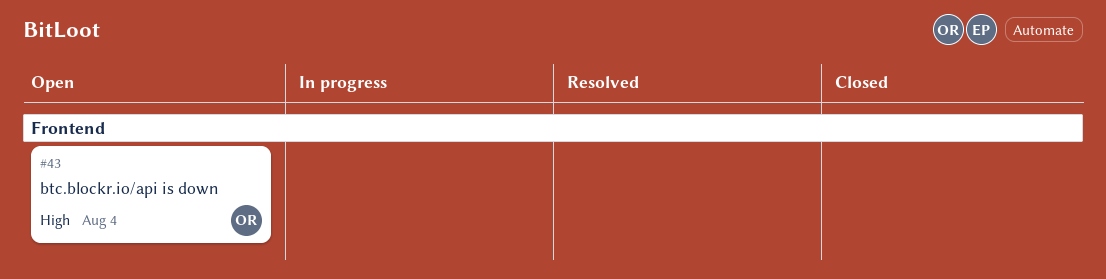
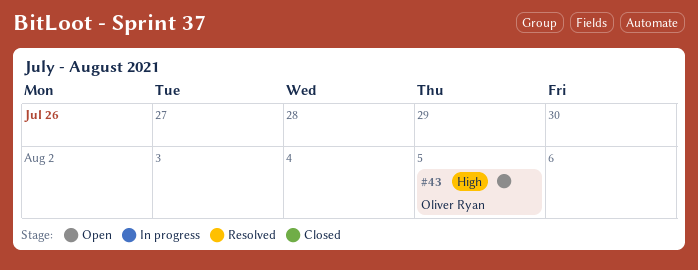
#43, due: Aug 4 -> Aug 5

